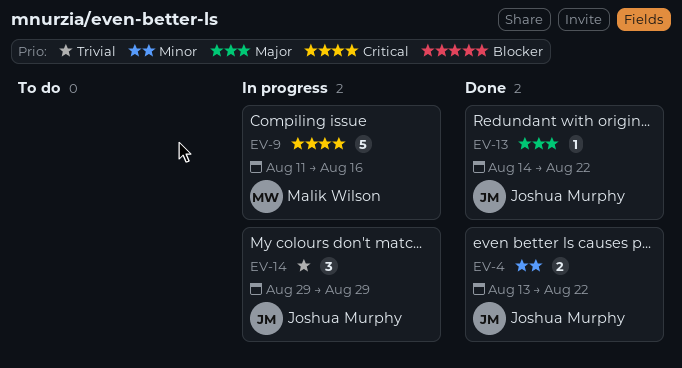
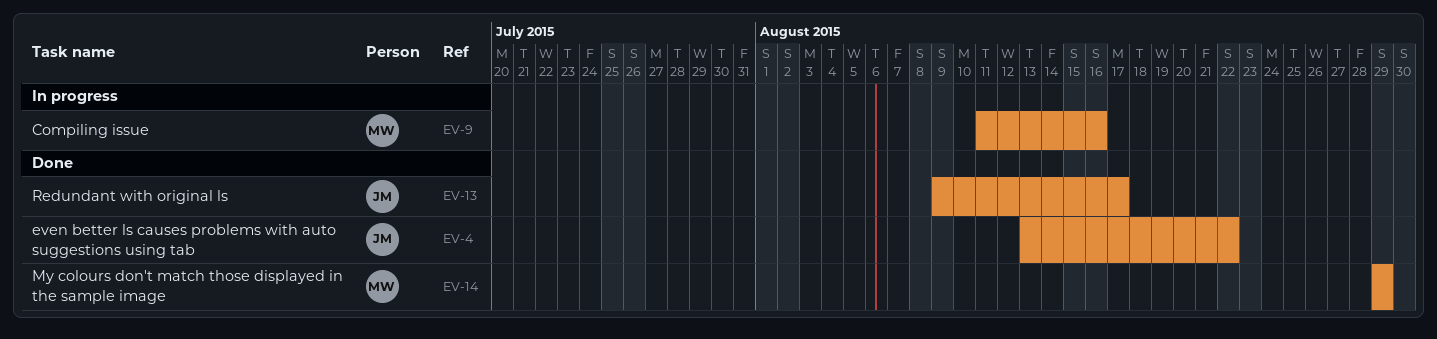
EV-13, start: Aug 14 -> Aug 9
EV-13, due: Aug 22 -> Aug 17
EV-14, status: In progress -> Done
EV-14, owner: Joshua Murphy -> Malik Wilson

